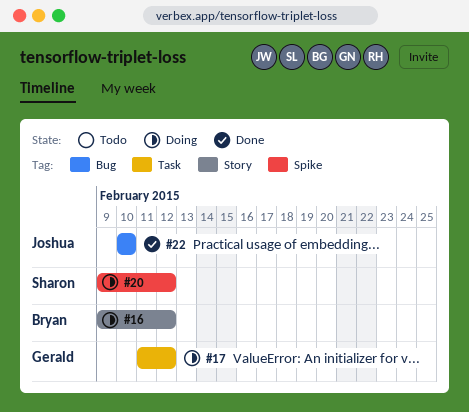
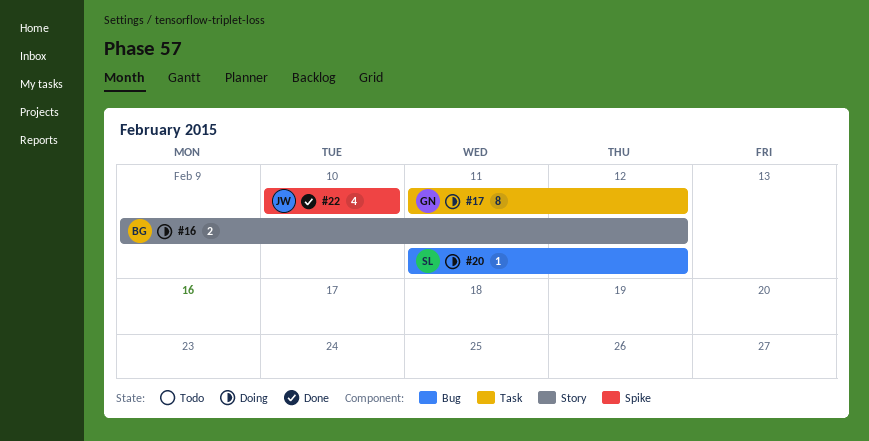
#20, label: Spike -> Bug
#20, start: Feb 9 -> Feb 11
#22, label: Bug -> Spike

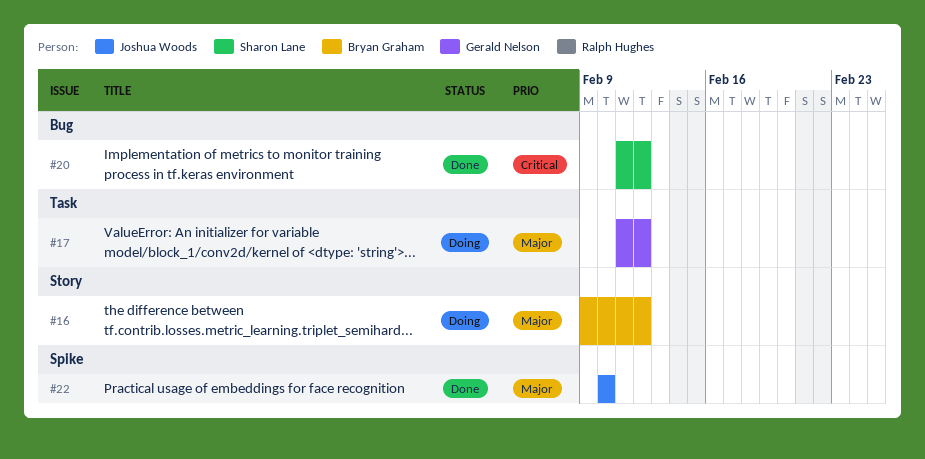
#20, status: Doing -> Done

